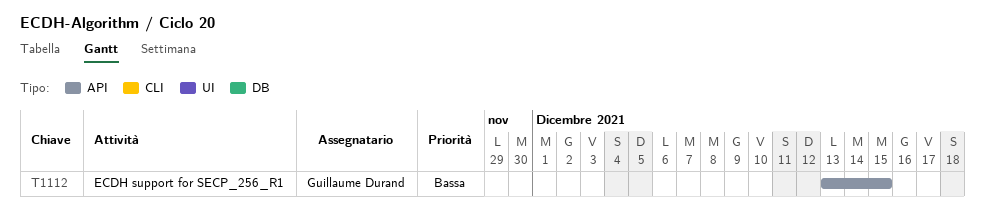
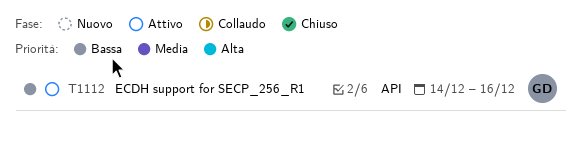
T1112, start: Dec 13 -> Dec 14
T1112, due: Dec 15 -> Dec 16

